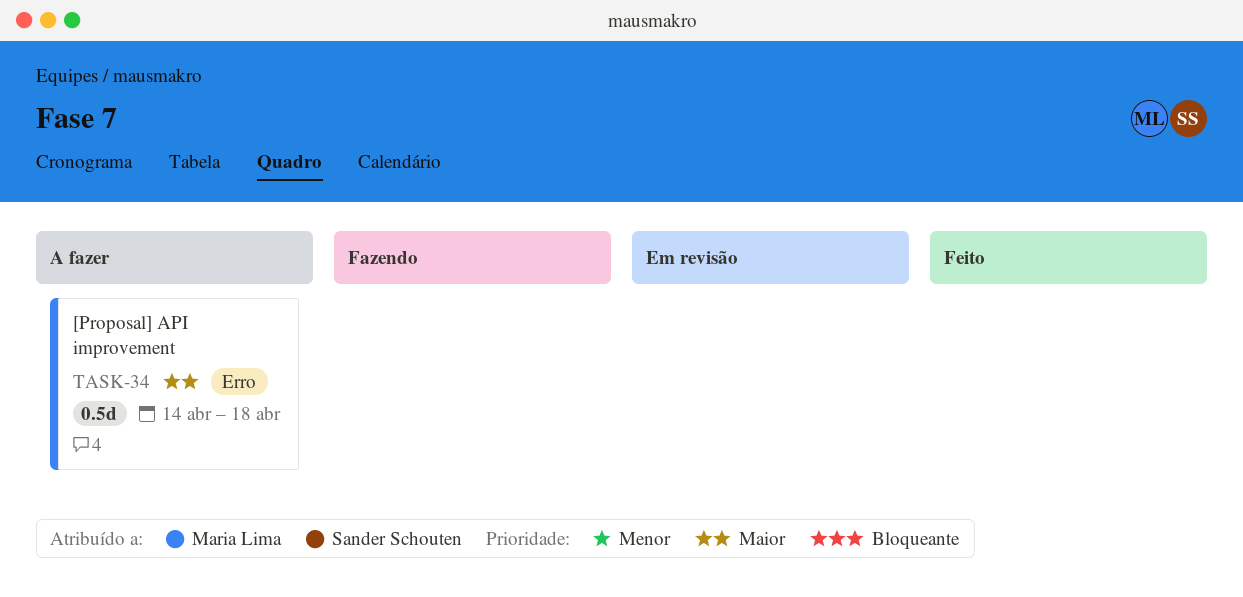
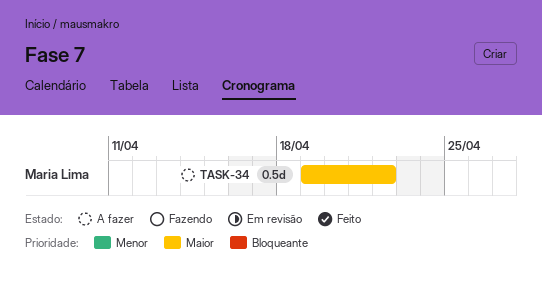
TASK-34, start: Apr 14 -> Apr 19
TASK-34, due: Apr 18 -> Apr 22

